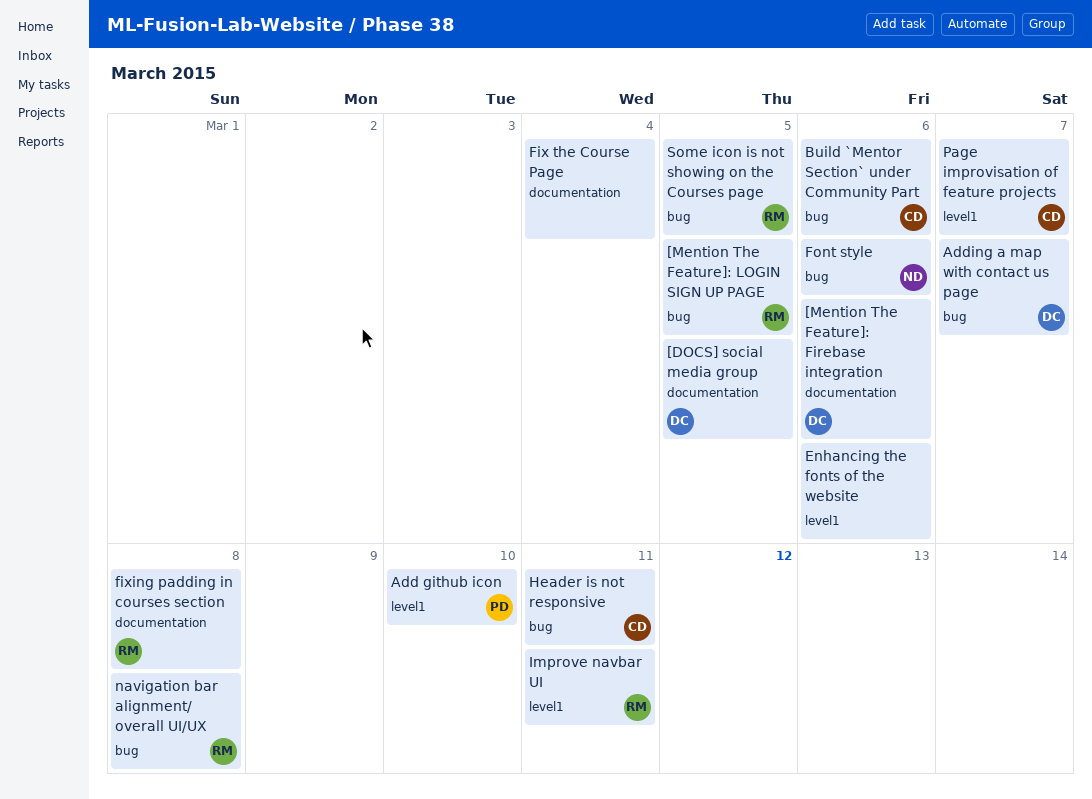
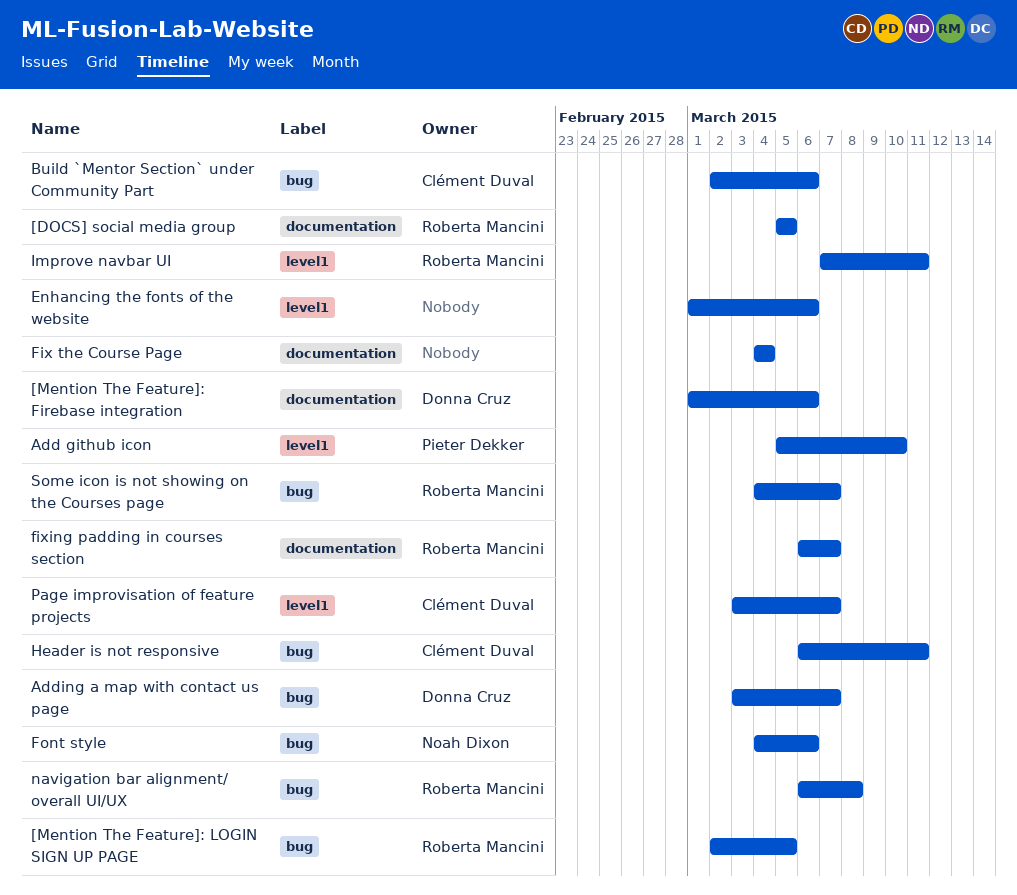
[DOCS] social media group, owner: Donna Cruz -> Roberta Mancini
fixing padding in courses section, due: Mar 8 -> Mar 7
Some icon is not showing on the Courses page, due: Mar 5 -> Mar 7

